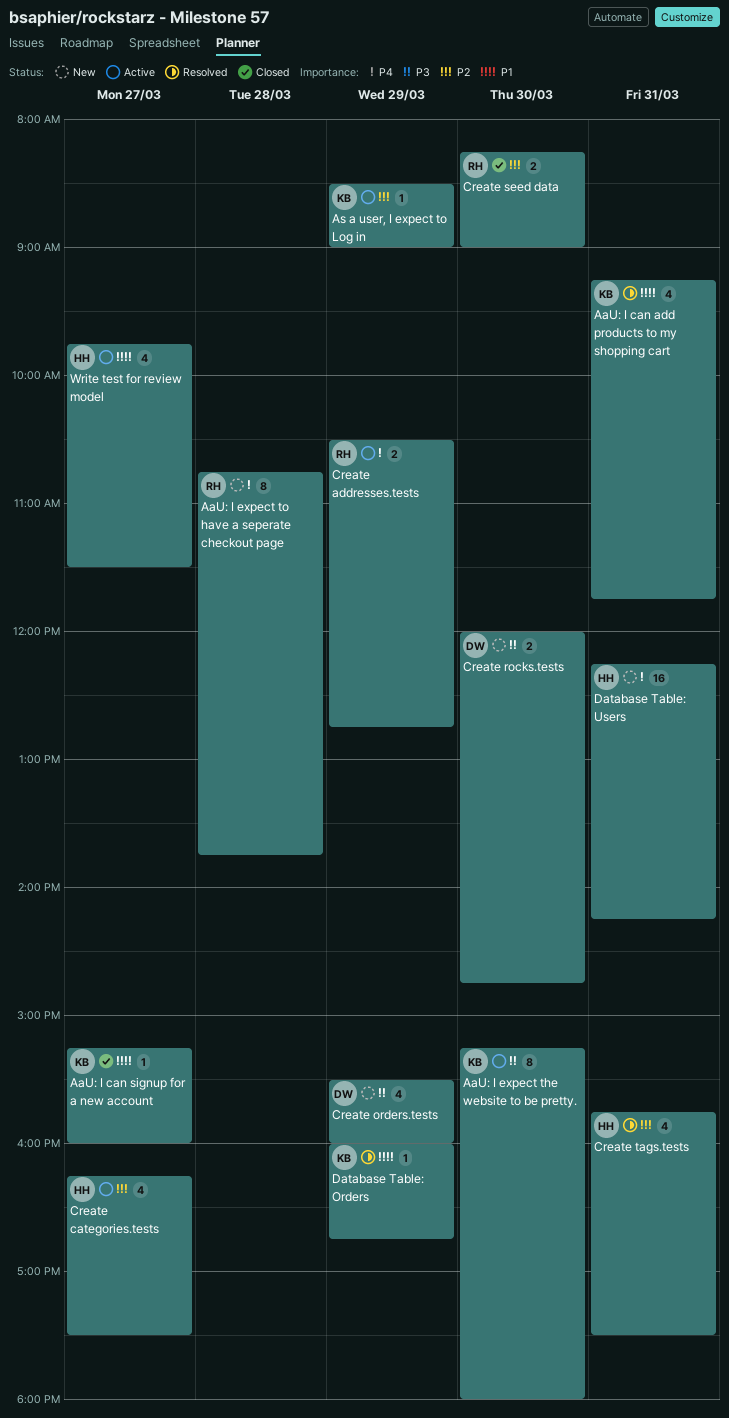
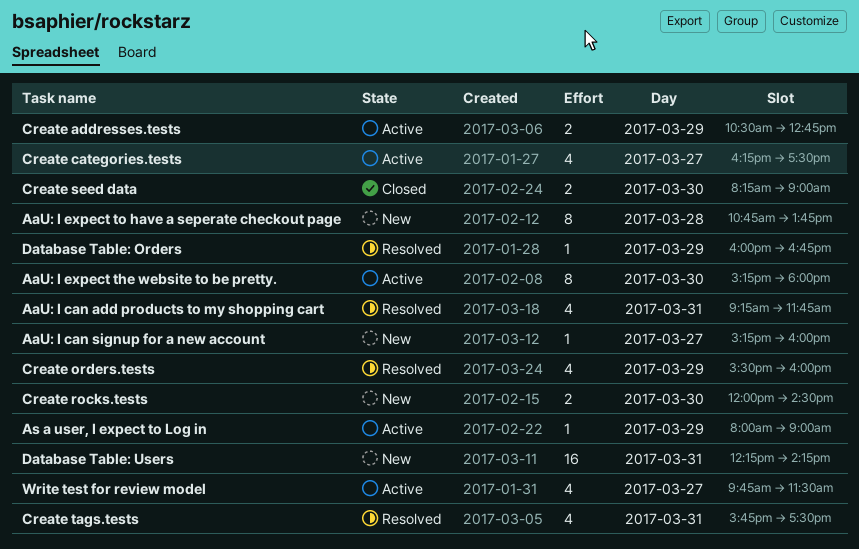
AaU: I can signup for a new account, status: Closed -> New
As a user, I expect to Log in, begins: 08:30 -> 08:00
Create orders.tests, status: New -> Resolved
Create rocks.tests, ends: 14:45 -> 14:30

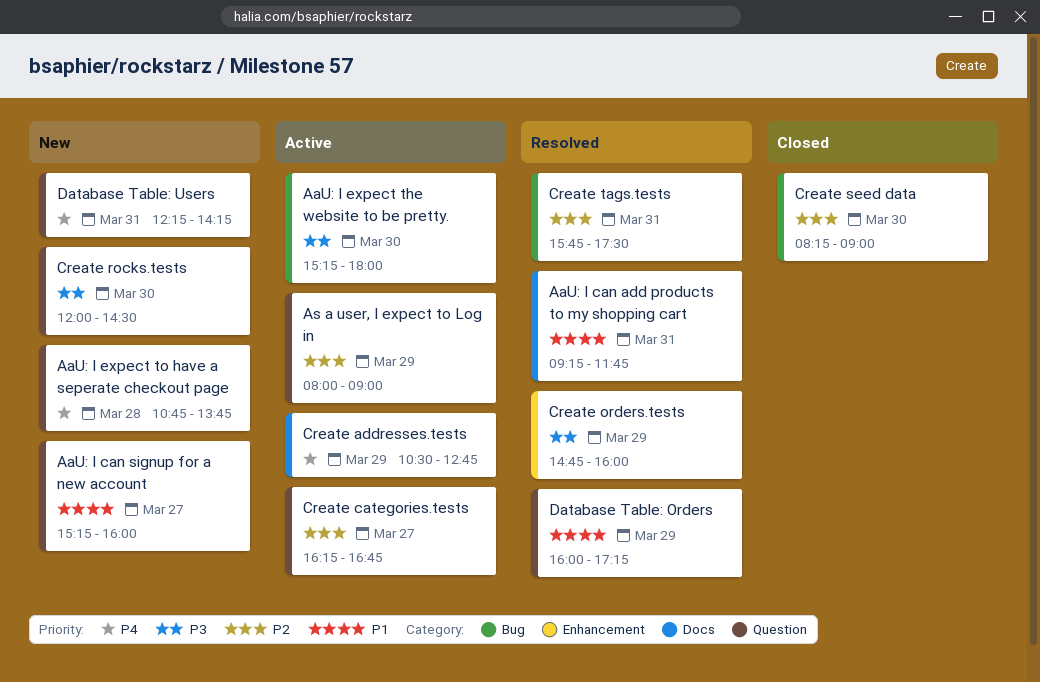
Create categories.tests, ends: 17:30 -> 16:45
Create orders.tests, begins: 15:30 -> 14:45
Database Table: Orders, ends: 16:45 -> 17:15
Write test for review model: present -> none

